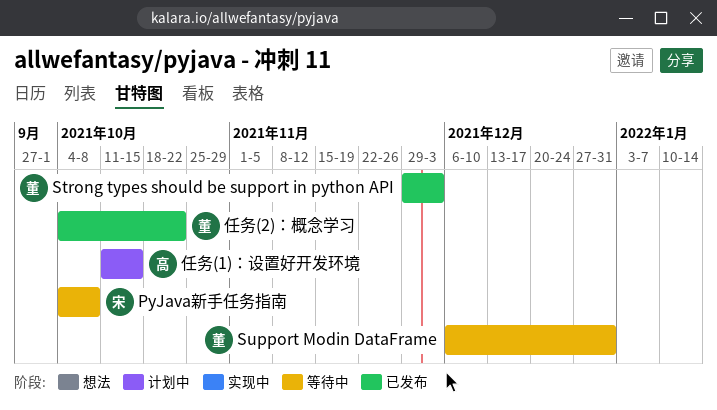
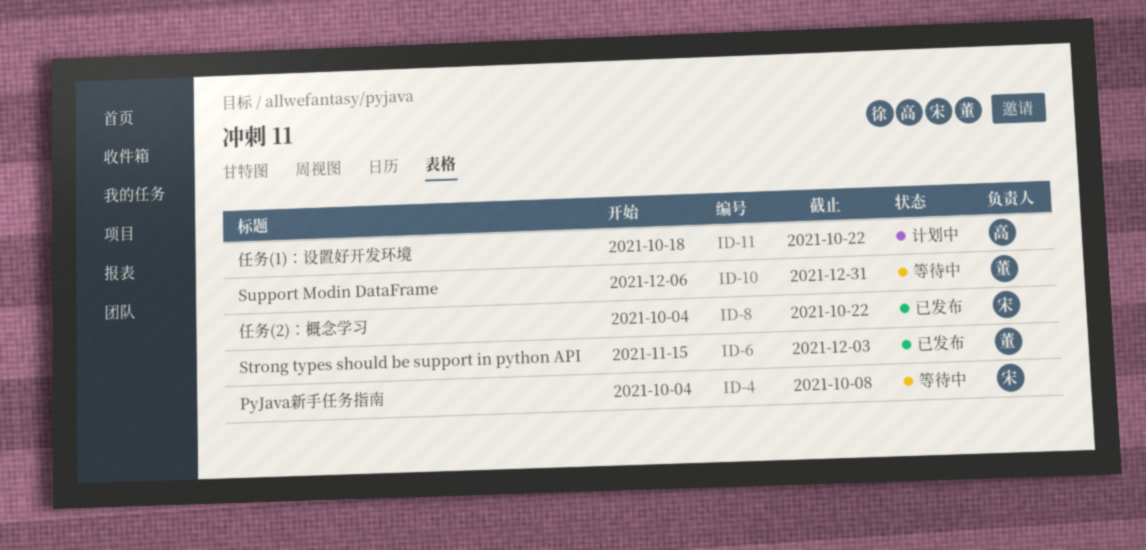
Strong types should be support in python API, start: Nov 29 -> Nov 15
任务(1)：设置好开发环境, start: Oct 11 -> Oct 18
任务(1)：设置好开发环境, due: Oct 15 -> Oct 22
任务(2)：概念学习, owner: 董 -> 宋

